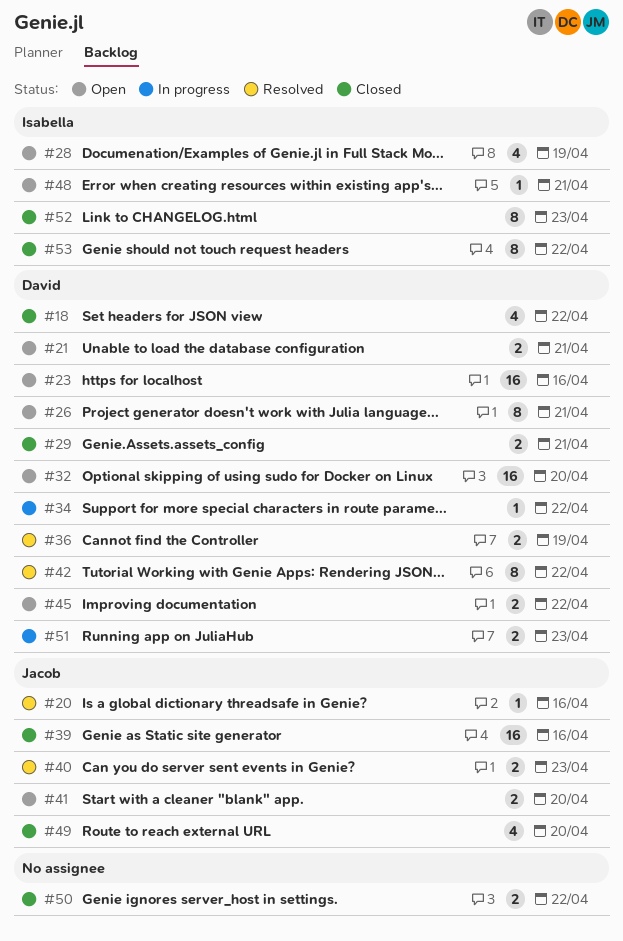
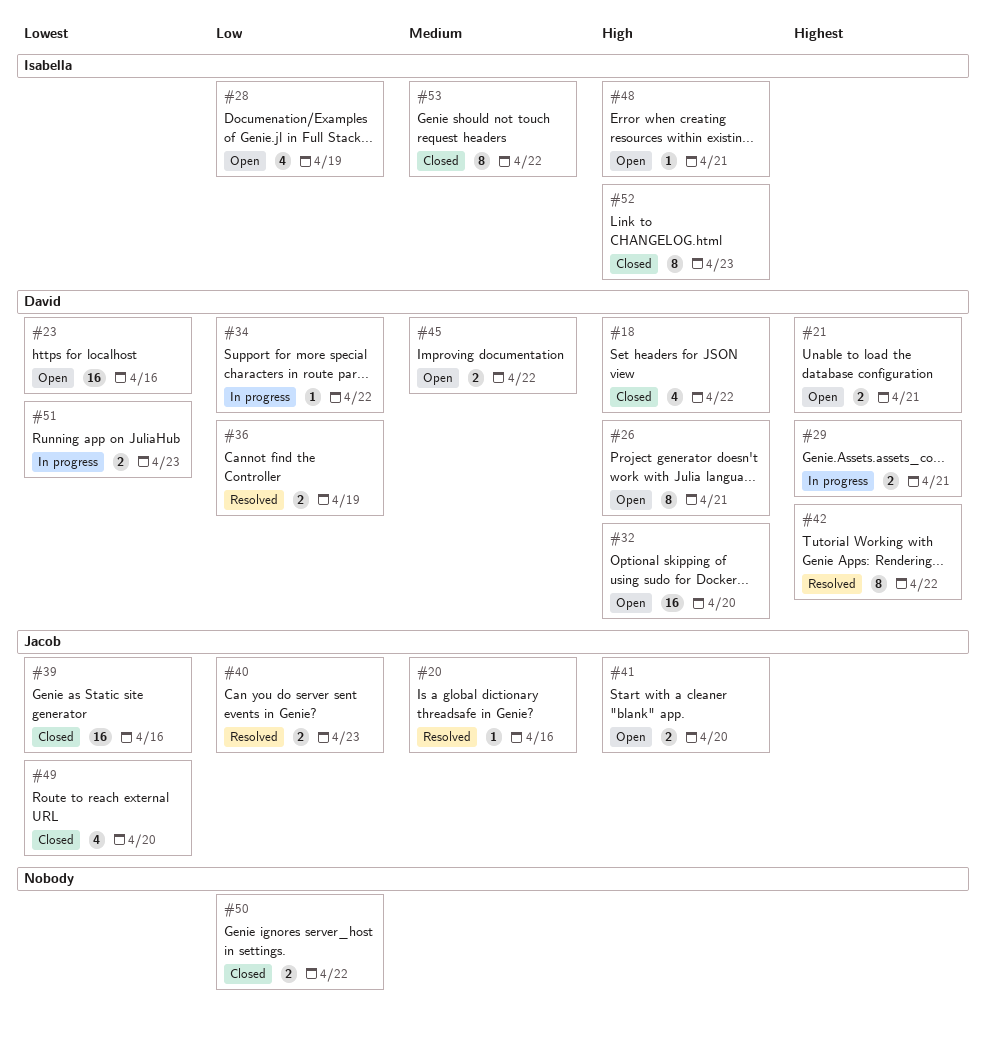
#29, status: Closed -> In progress

